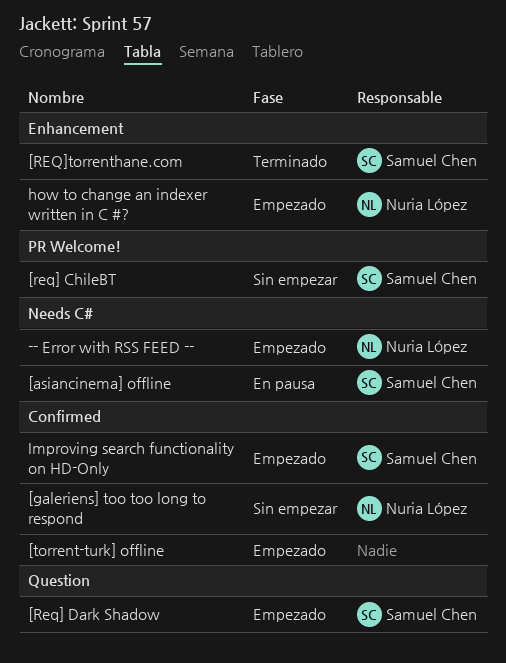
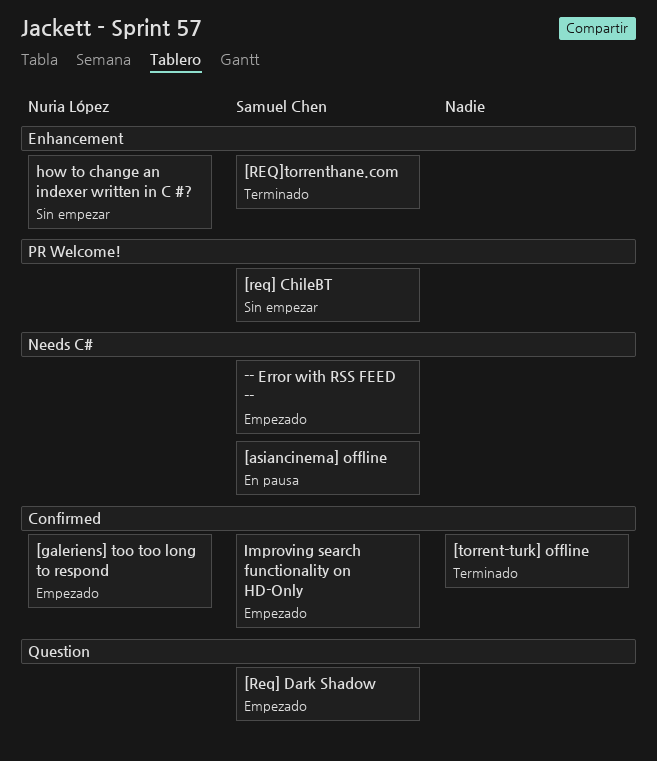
-- Error with RSS FEED --, owner: Nuria López -> Samuel Chen
[galeriens] too too long to respond, status: Sin empezar -> Empezado
[torrent-turk] offline, status: Empezado -> Terminado
how to change an indexer written in C #?, status: Empezado -> Sin empezar

